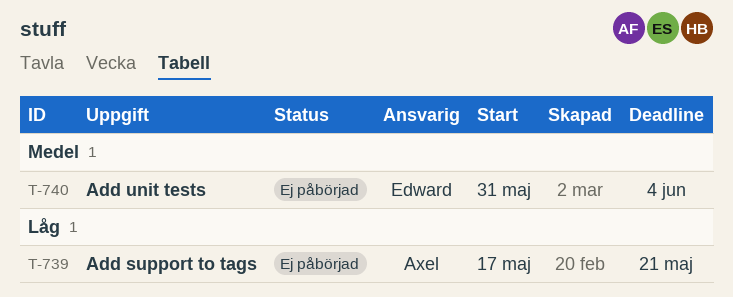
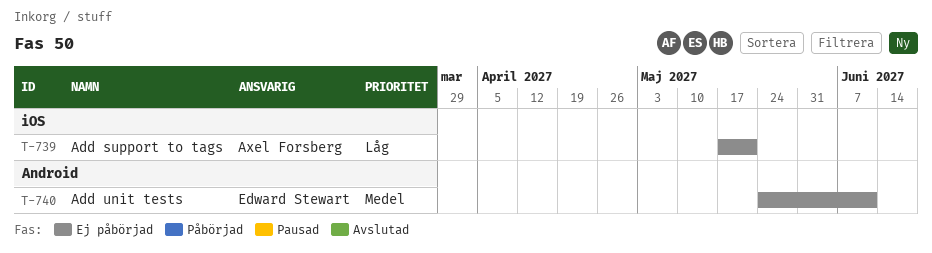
T-740, start: May 31 -> May 24
T-740, due: Jun 4 -> Jun 11

